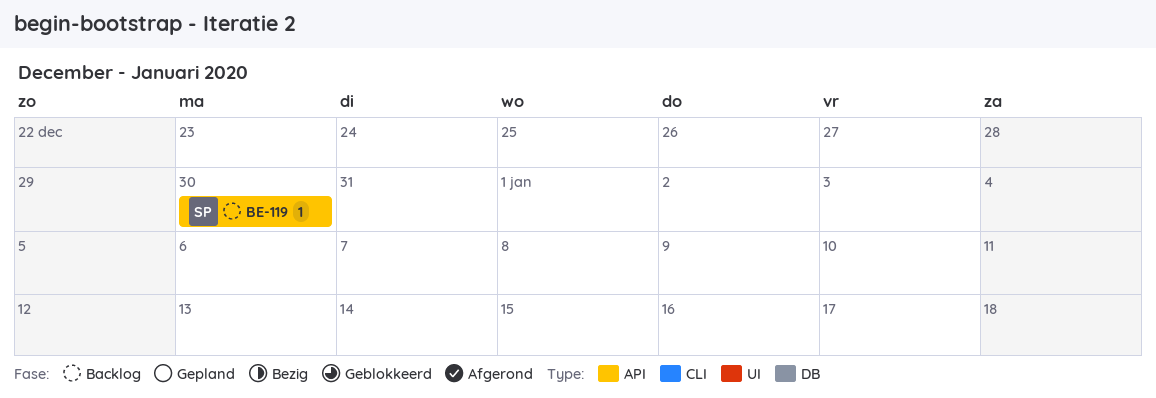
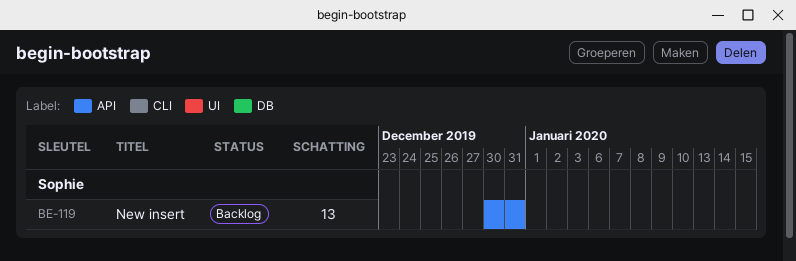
BE-119, estimate: 1 -> 13
BE-119, due: Dec 30 -> Dec 31

